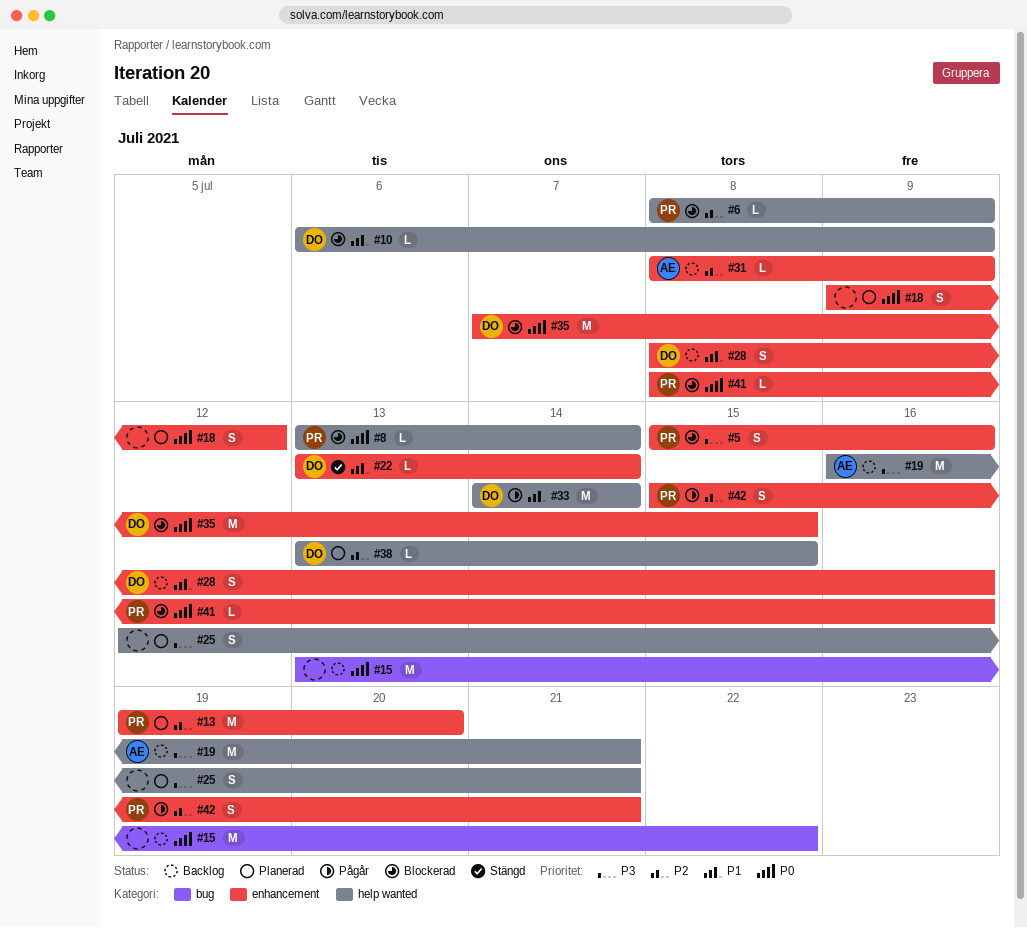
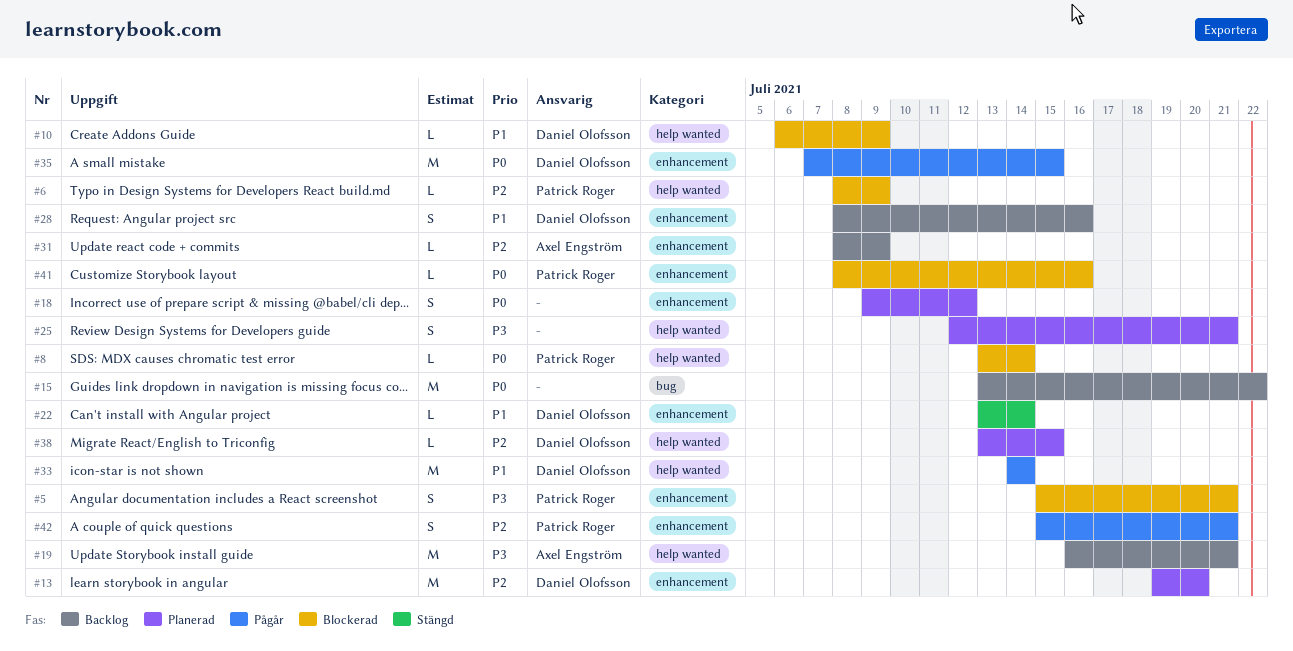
#5, due: Jul 16 -> Jul 21
#13, owner: Patrick Roger -> Daniel Olofsson
#35, status: Blockerad -> Pågår

